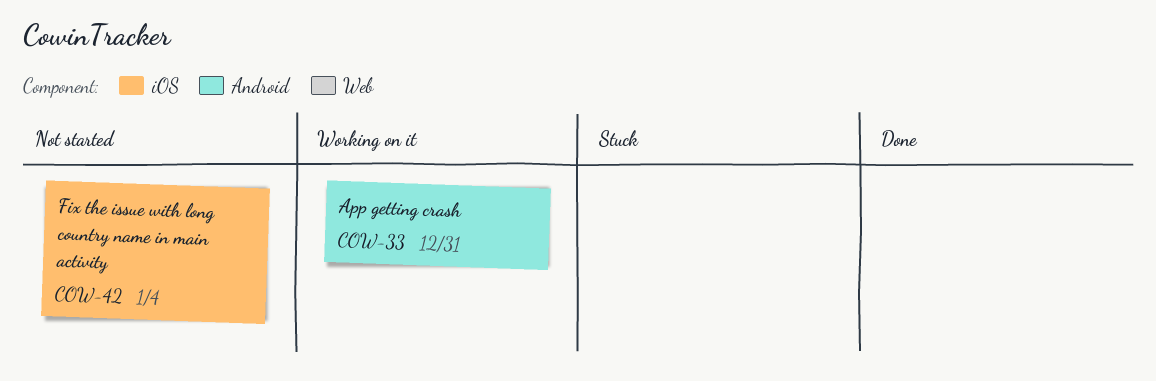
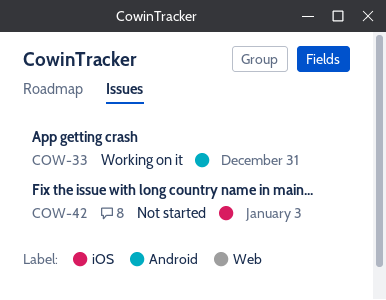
COW-42, due: Jan 4 -> Jan 3

